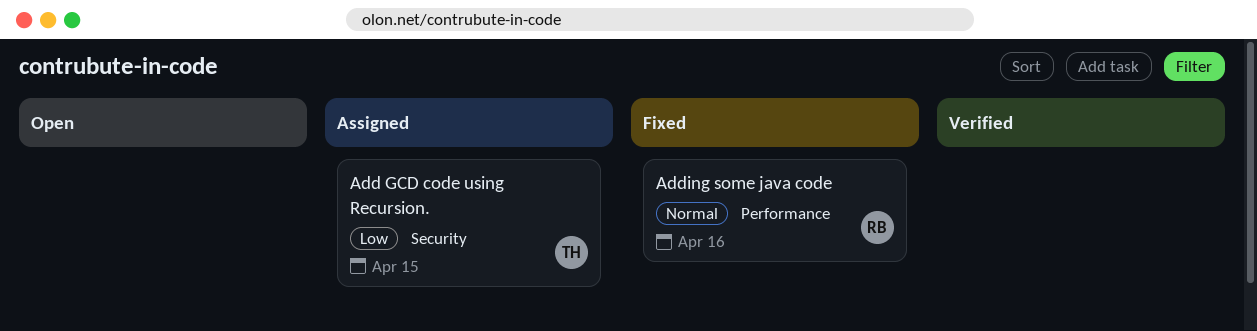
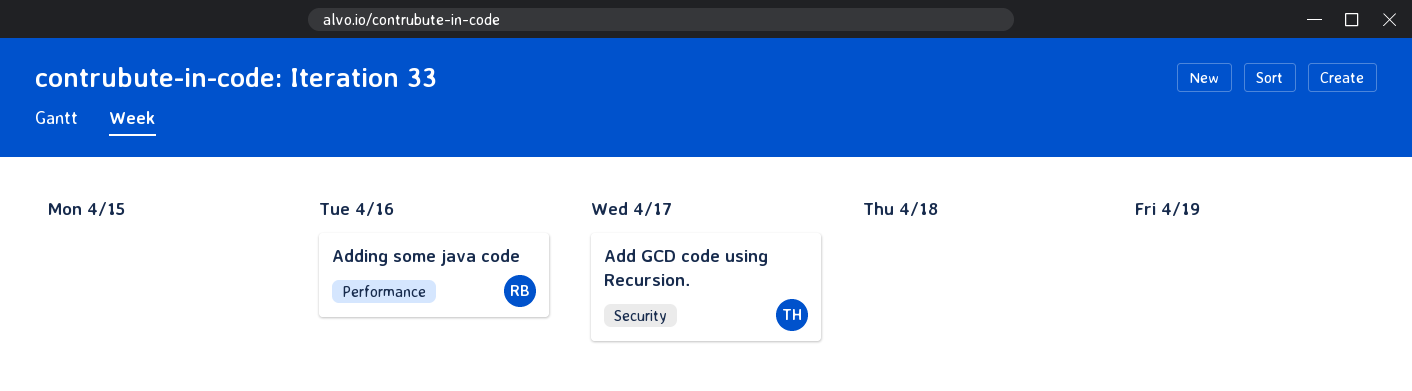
Add GCD code using Recursion., due: Apr 15 -> Apr 17

